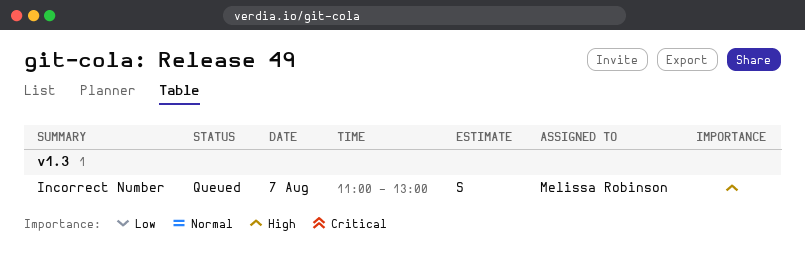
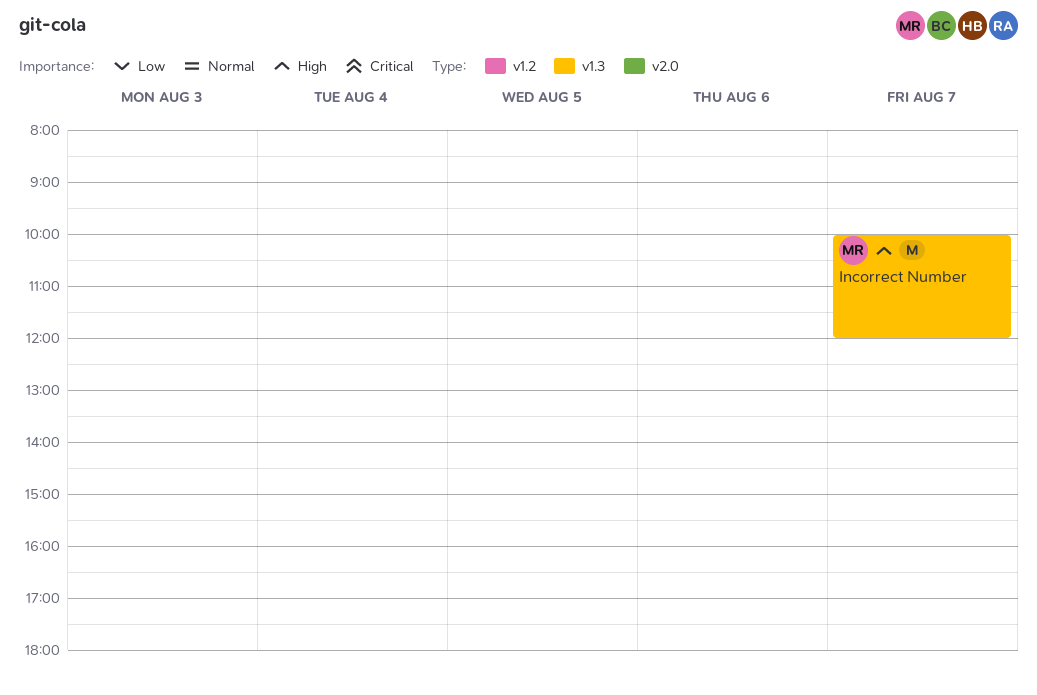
Incorrect Number, estimate: S -> M
Incorrect Number, begins: 11:00 -> 10:00
Incorrect Number, ends: 13:00 -> 12:00

